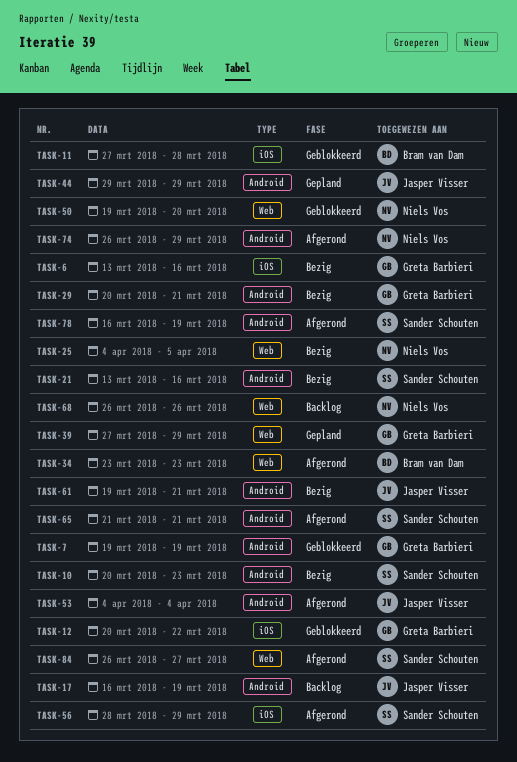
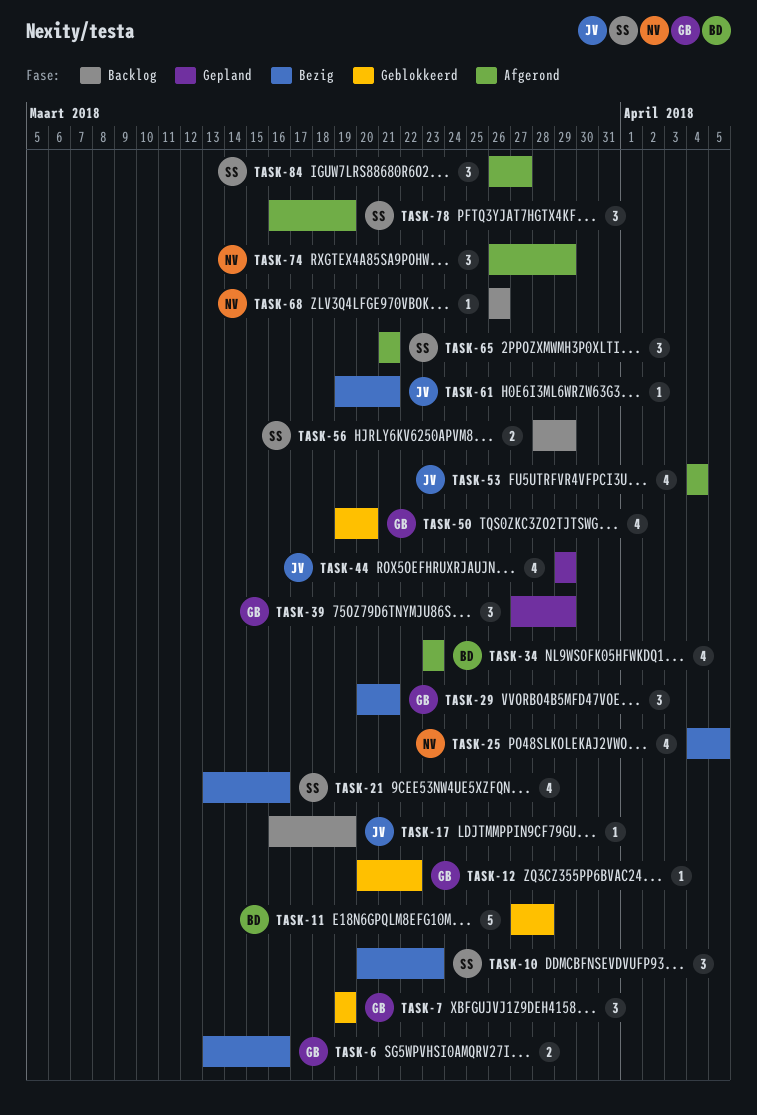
TASK-50, owner: Niels Vos -> Greta Barbieri
TASK-56, status: Afgerond -> Backlog

